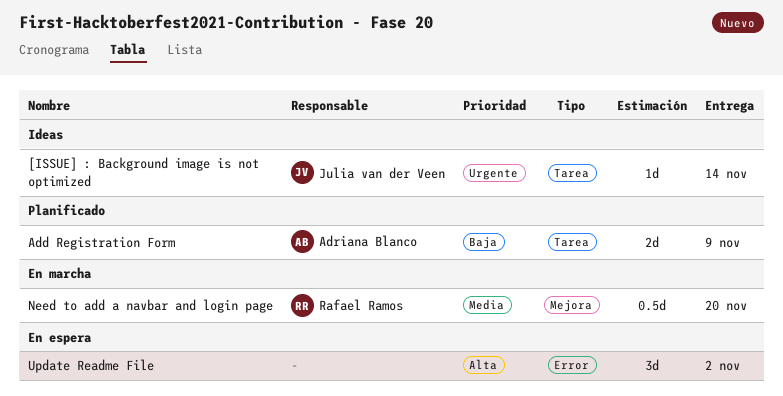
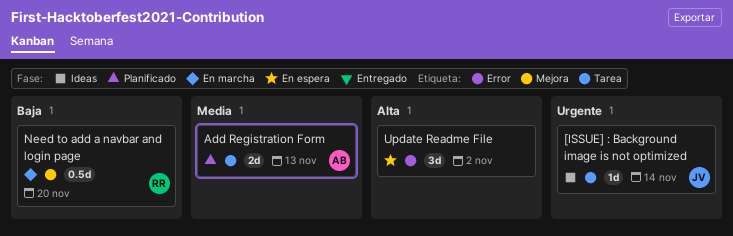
Add Registration Form, priority: Baja -> Media
Add Registration Form, due: Nov 9 -> Nov 13
Need to add a navbar and login page, priority: Media -> Baja

